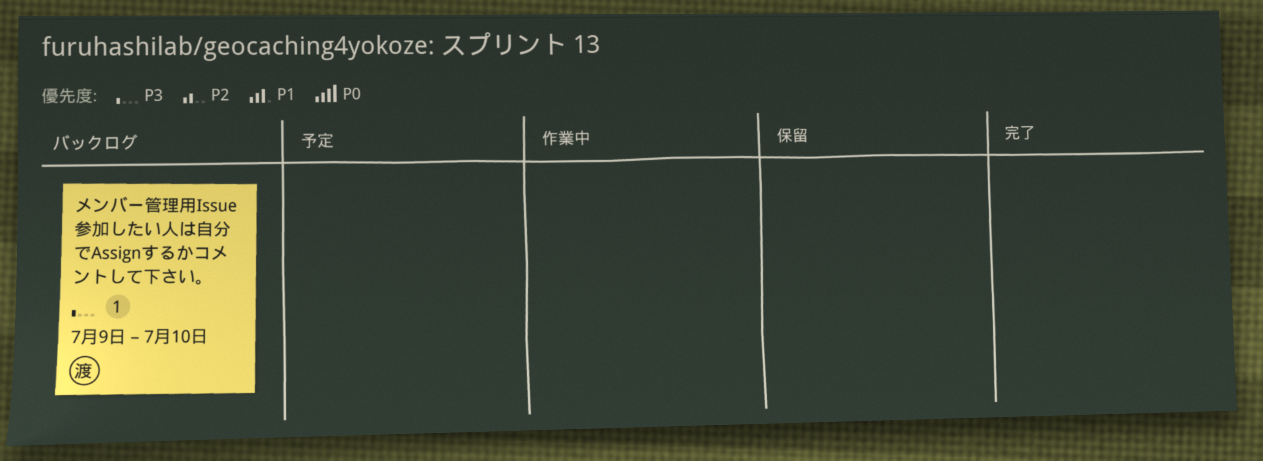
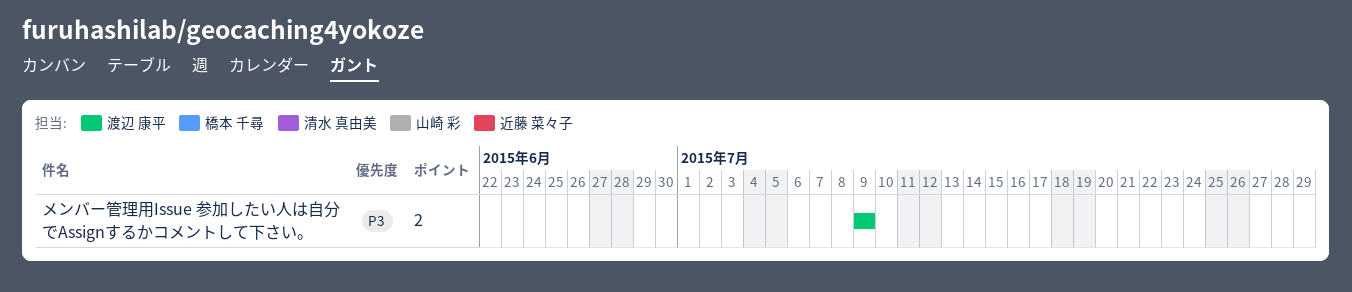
メンバー管理用Issue 参加したい人は自分でAssignするかコメントして下さい。, estimate: 1 -> 2
メンバー管理用Issue 参加したい人は自分でAssignするかコメントして下さい。, due: Jul 10 -> Jul 9

